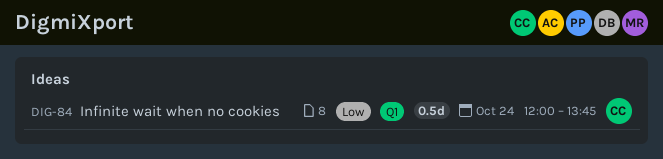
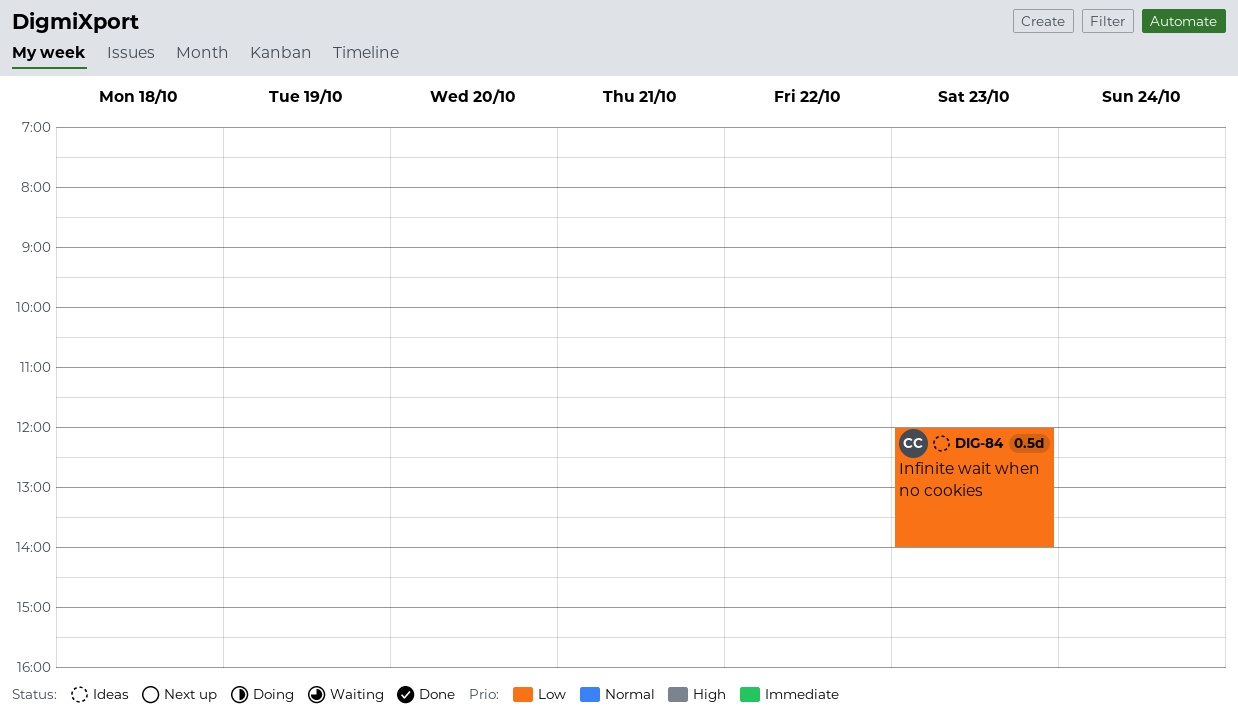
DIG-84, day: Oct 24 -> Oct 23
DIG-84, ends: 13:45 -> 14:00

